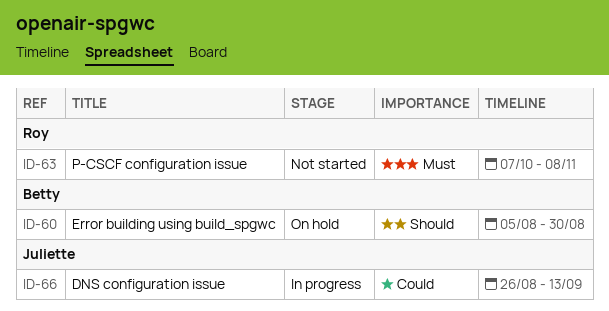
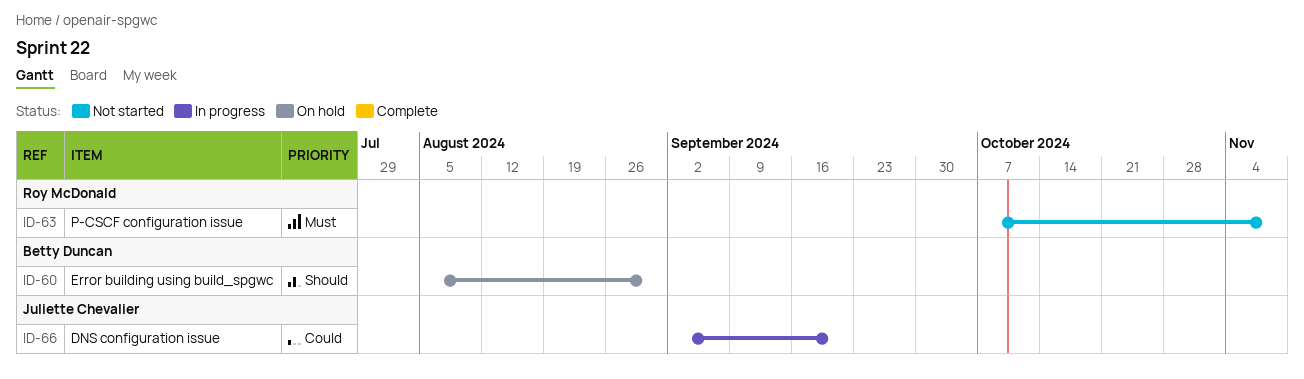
ID-66, start: Aug 26 -> Sep 2
ID-66, due: Sep 13 -> Sep 20

